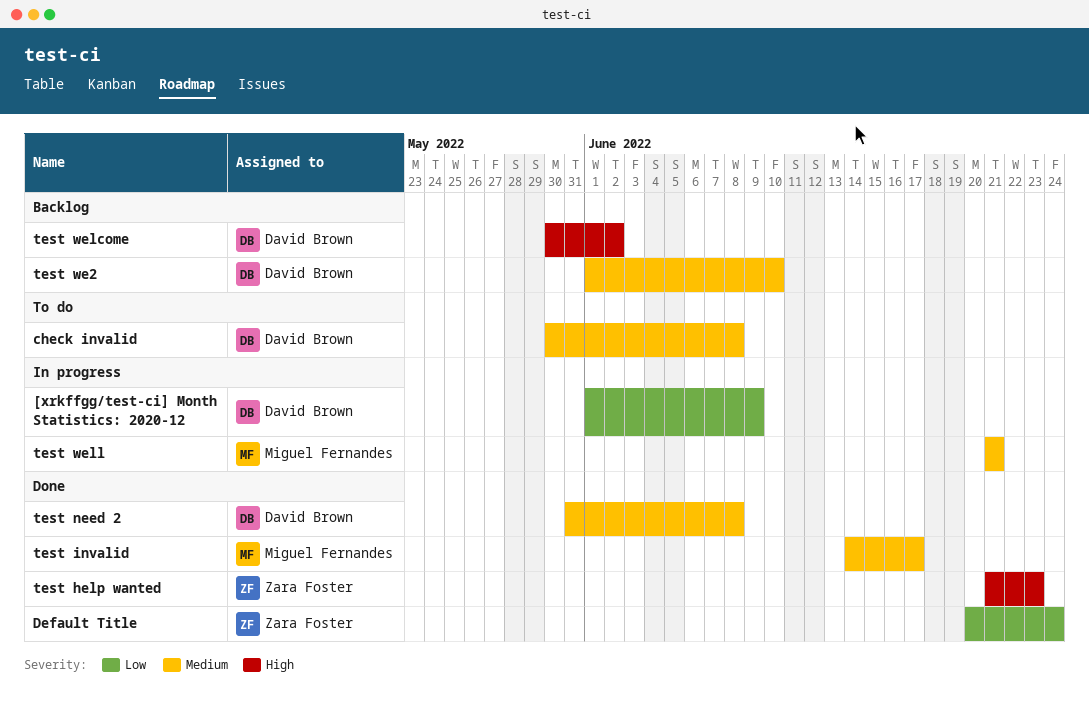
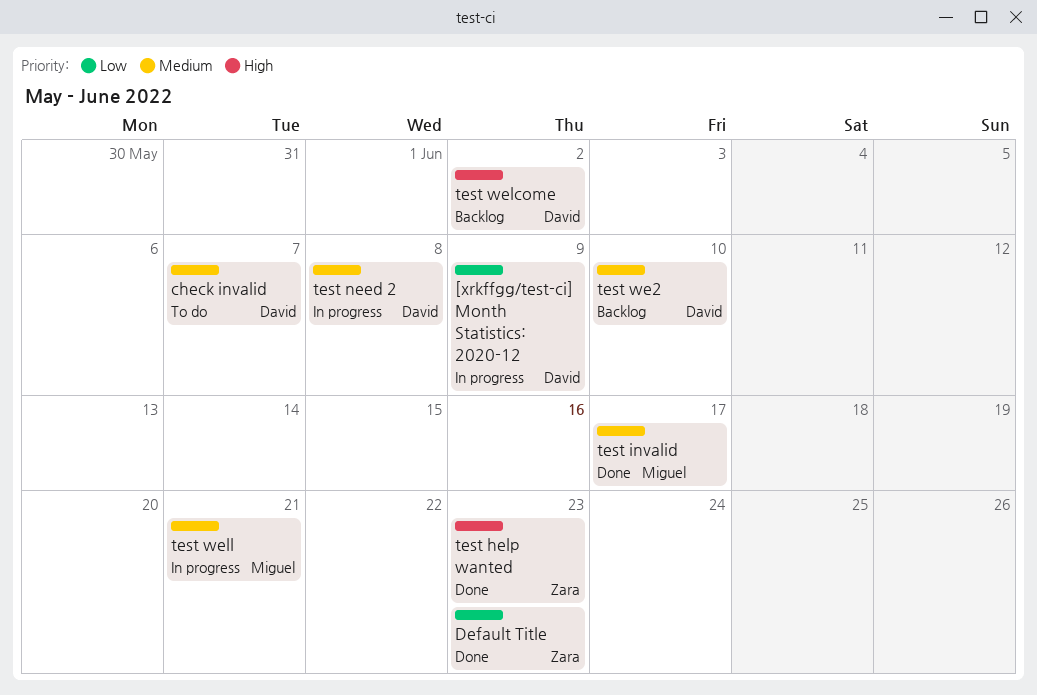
check invalid, due: Jun 8 -> Jun 7
Default Title, due: Jun 24 -> Jun 23
test need 2, status: Done -> In progress

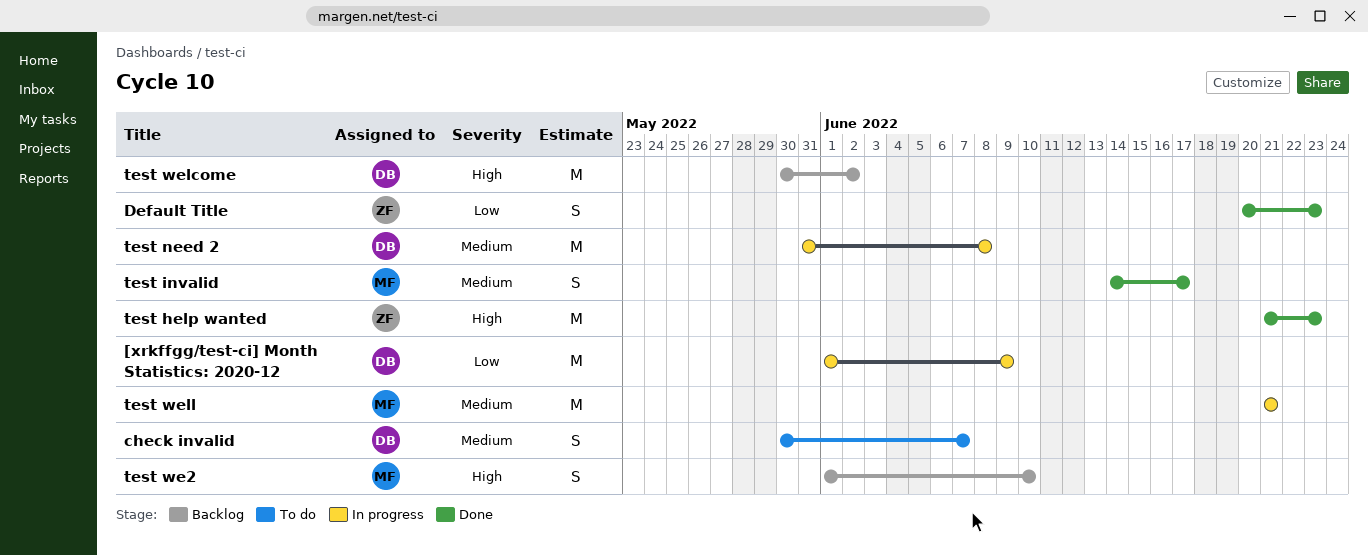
test we2, owner: David -> Miguel
test we2, priority: Medium -> High

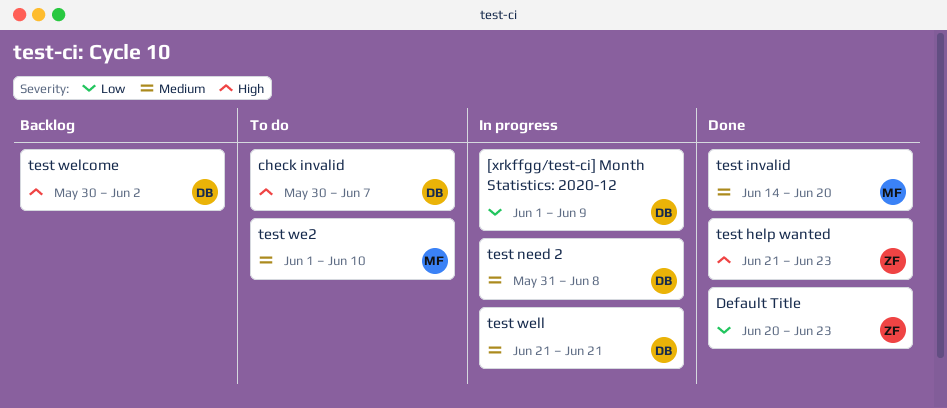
check invalid, priority: Medium -> High
test invalid, due: Jun 17 -> Jun 20
test we2, status: Backlog -> To do
test we2, priority: High -> Medium
test well, owner: MF -> DB

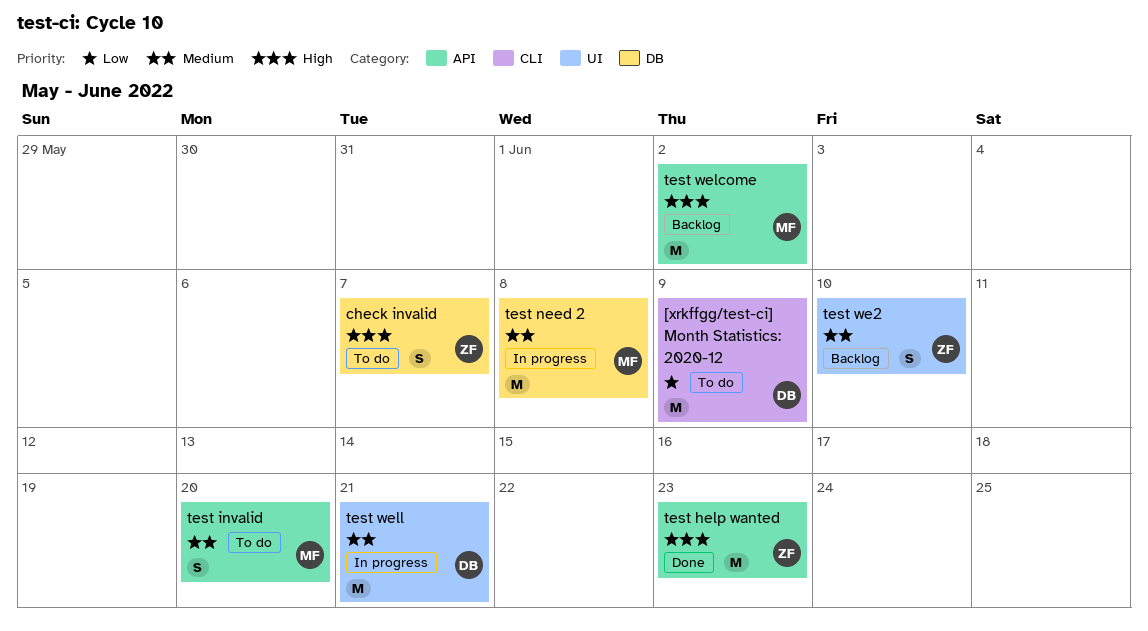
[xrkffgg/test-ci] Month Statistics: 2020-12, status: In progress -> To do
check invalid, owner: DB -> ZF
Default Title: present -> none
test invalid, status: Done -> To do
test need 2, owner: DB -> MF
test we2, status: To do -> Backlog
test we2, owner: MF -> ZF
test welcome, owner: DB -> MF

